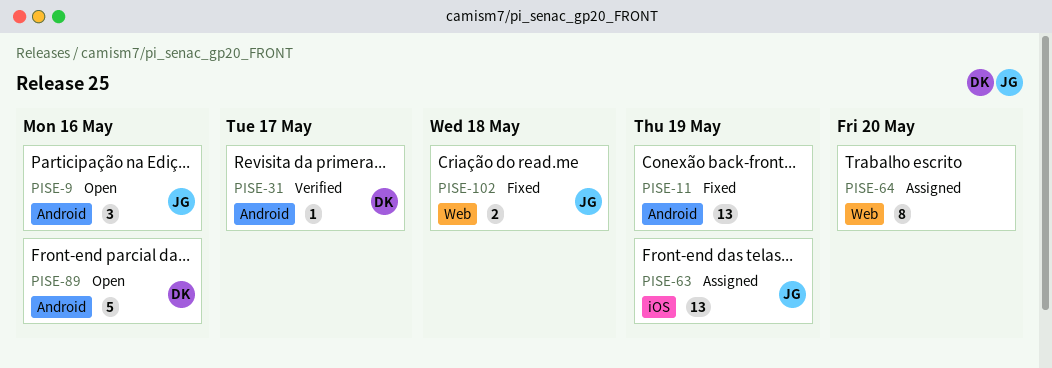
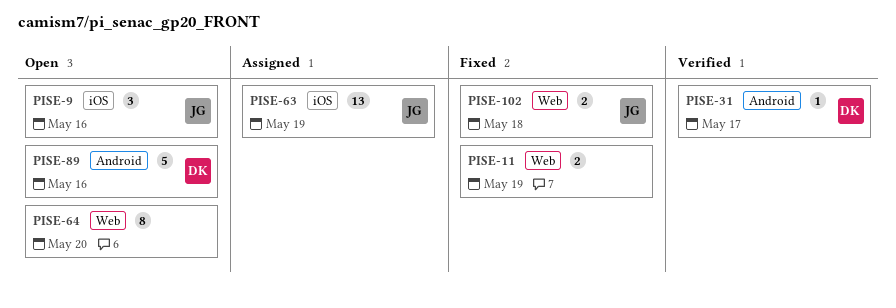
PISE-9, label: Android -> iOS
PISE-11, label: Android -> Web
PISE-11, estimate: 13 -> 2
PISE-64, status: Assigned -> Open

